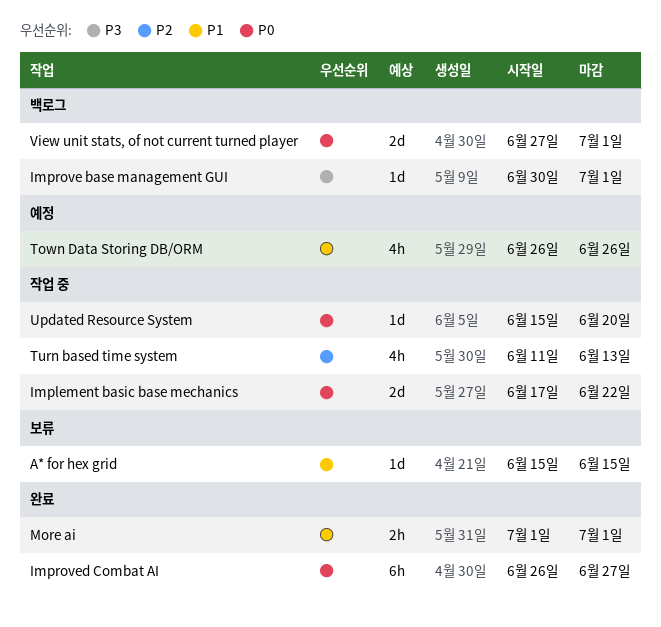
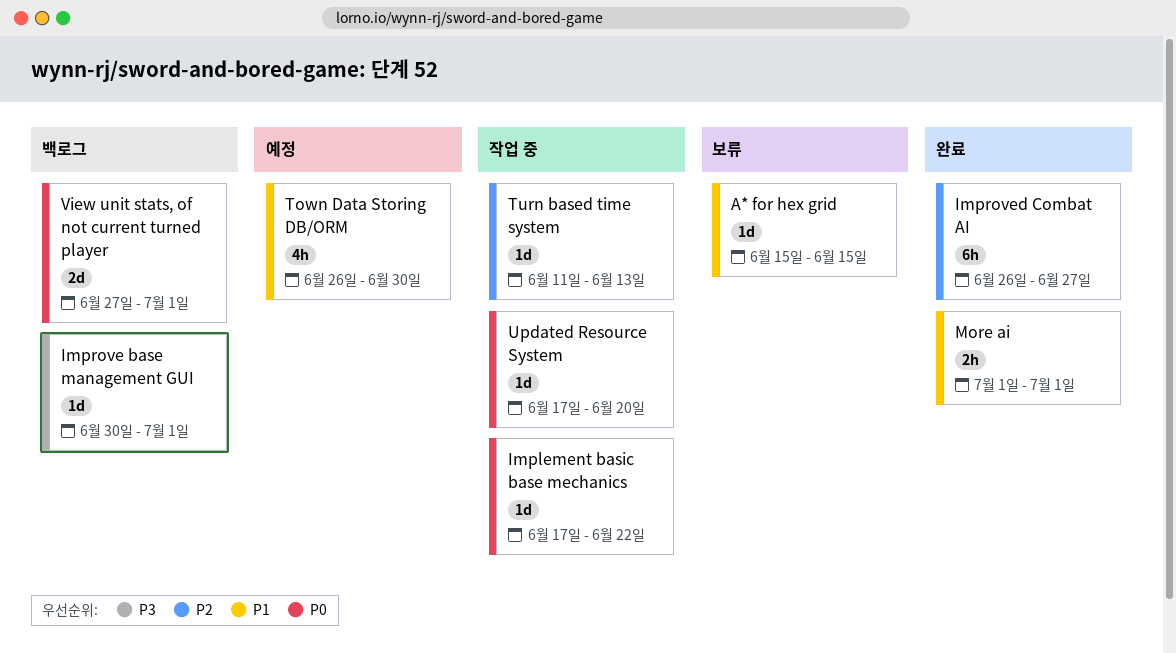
Implement basic base mechanics, estimate: 2d -> 1d
Improved Combat AI, priority: P0 -> P2
Town Data Storing DB/ORM, due: Jun 26 -> Jun 30
Turn based time system, estimate: 4h -> 1d
Updated Resource System, start: Jun 15 -> Jun 17

